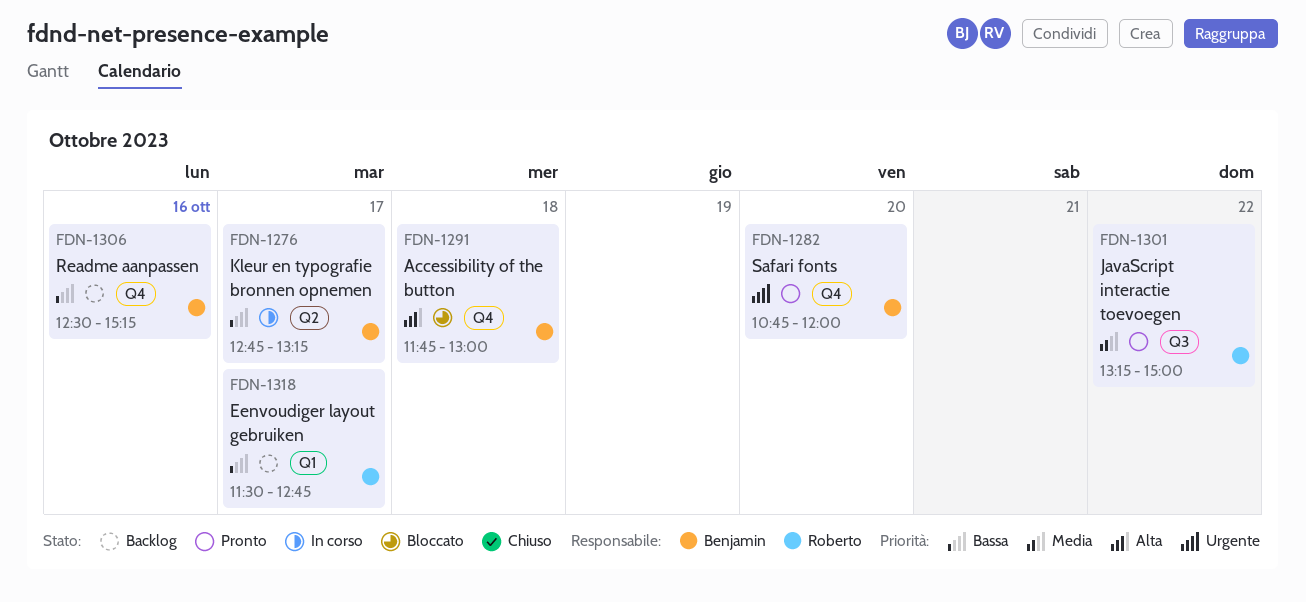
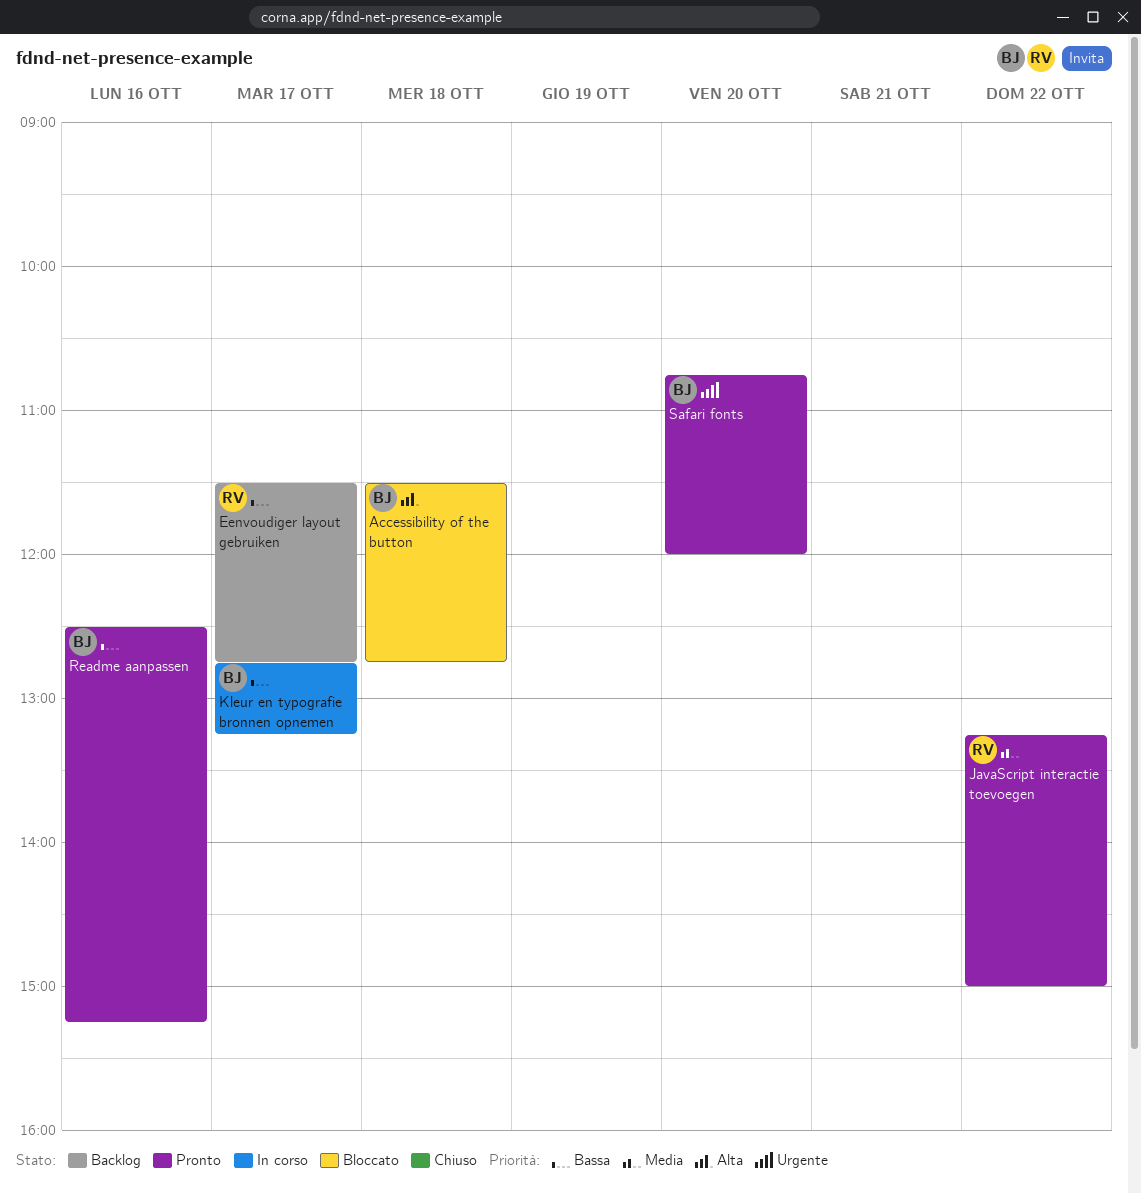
Accessibility of the button, begins: 11:45 -> 11:30
Accessibility of the button, ends: 13:00 -> 12:45
Readme aanpassen, status: Backlog -> Pronto

